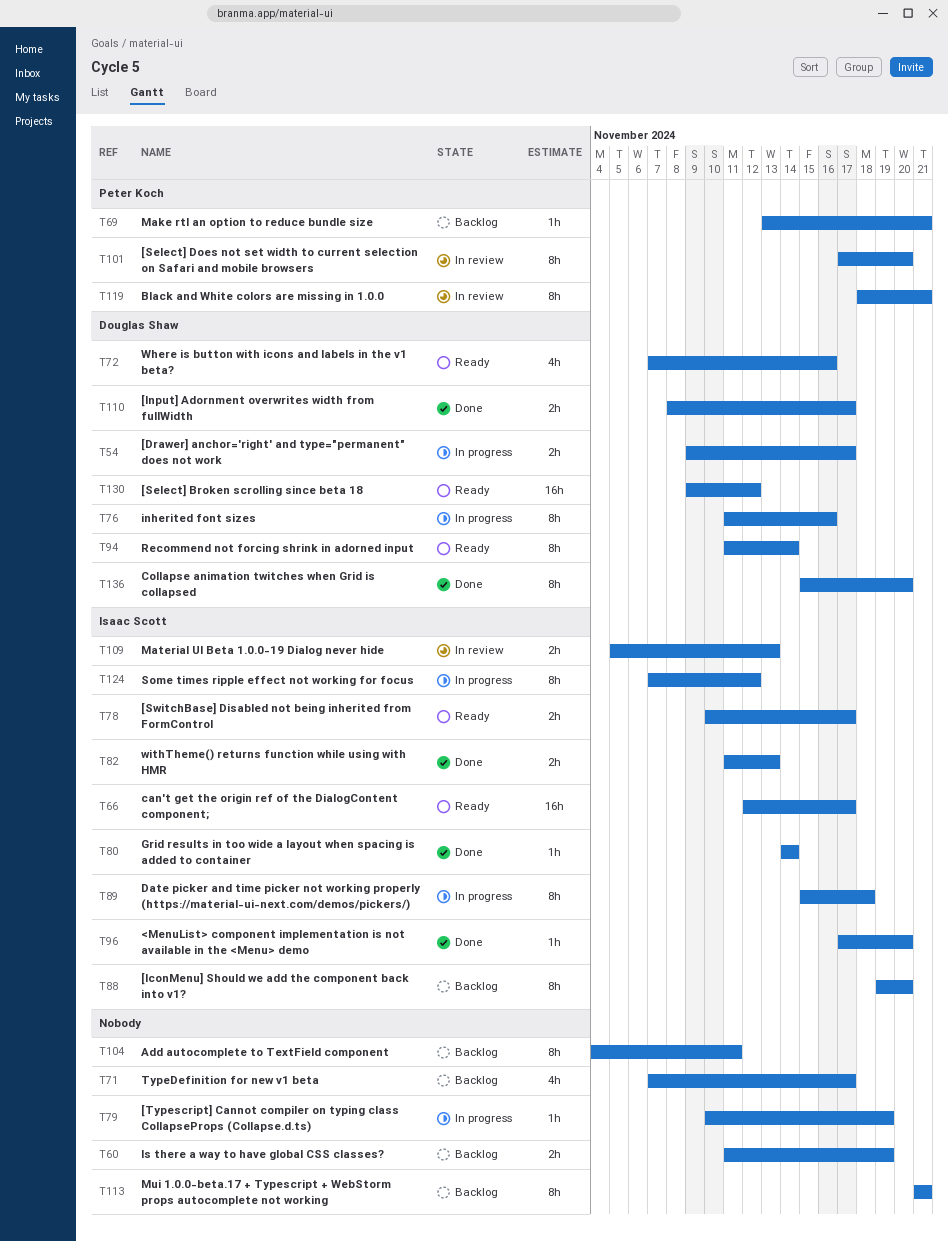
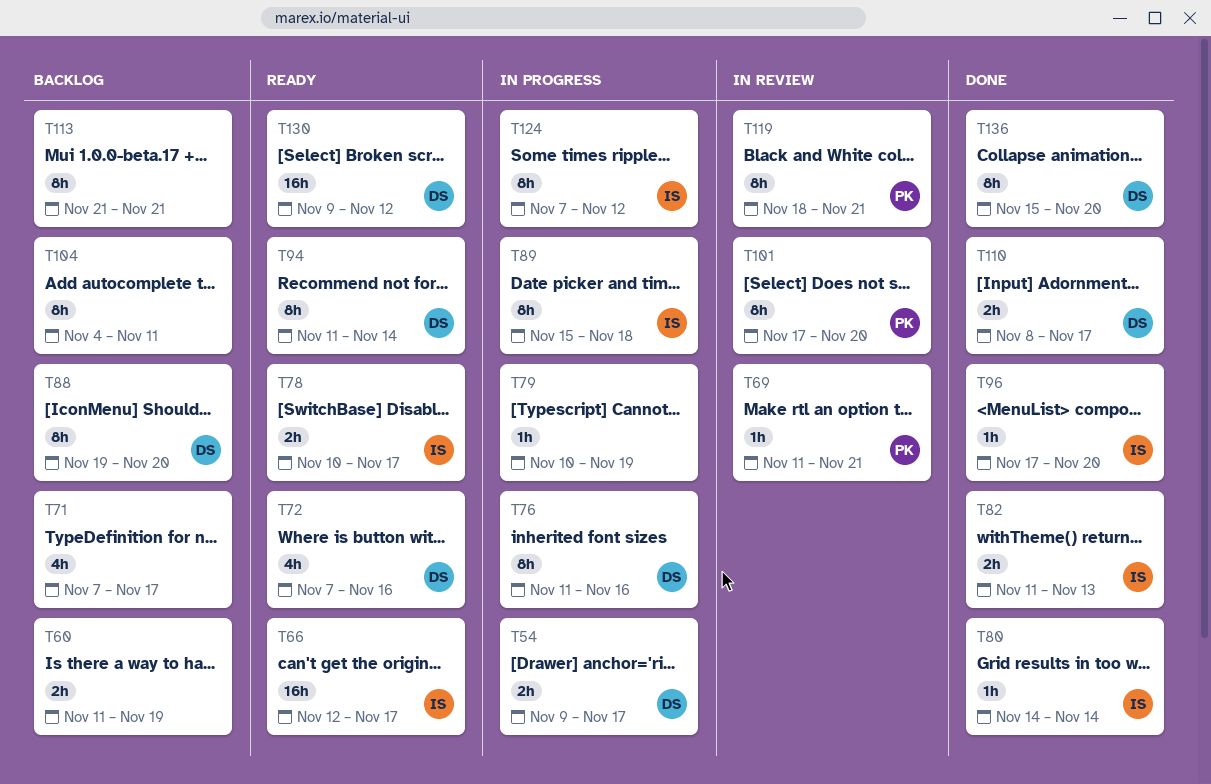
T69, status: Backlog -> In review
T69, start: Nov 13 -> Nov 11
T88, owner: Isaac Scott -> Douglas Shaw
T109: present -> none

